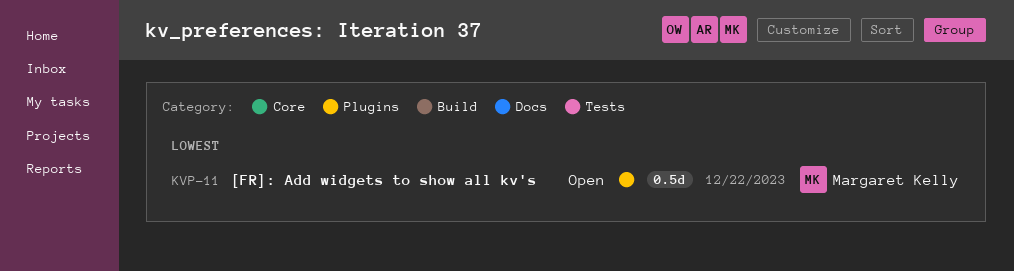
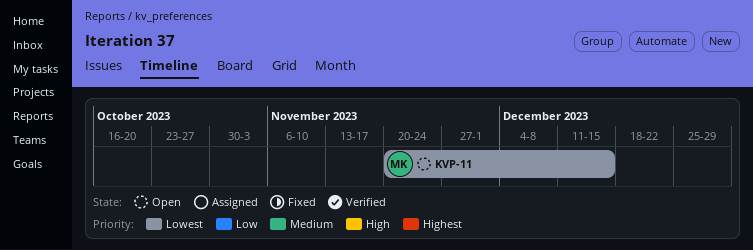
KVP-11, due: Dec 22 -> Dec 15

